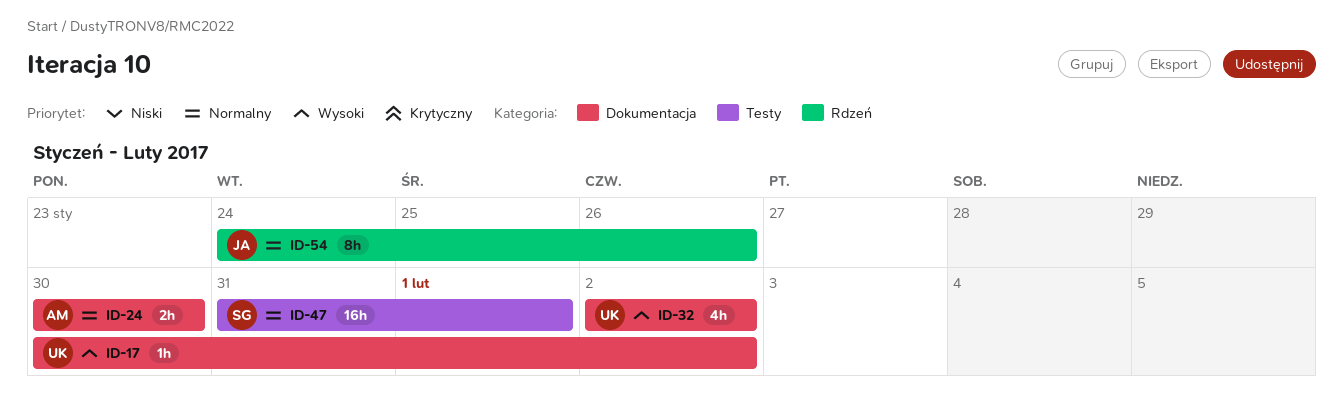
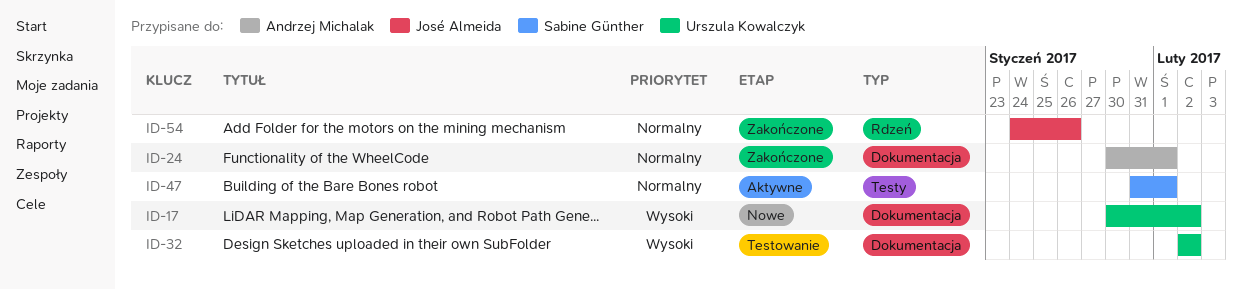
ID-24, due: Jan 30 -> Feb 1

